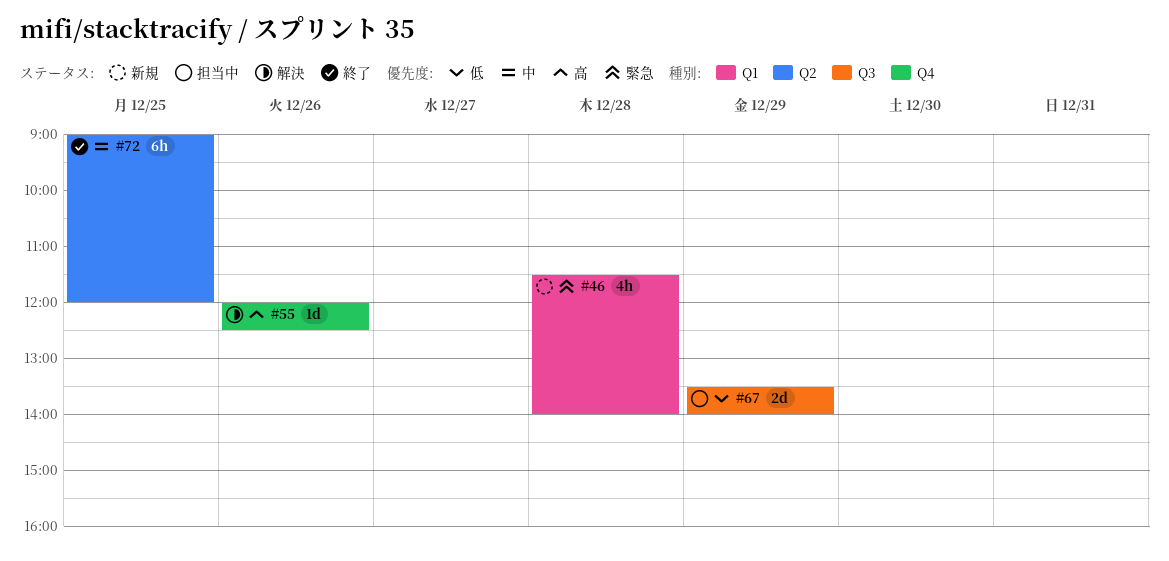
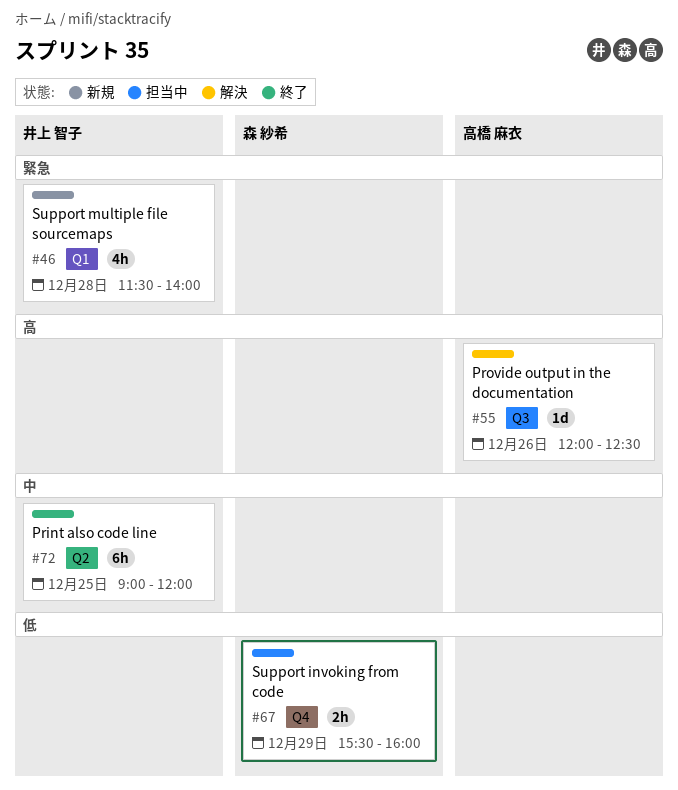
#55, label: Q4 -> Q3
#67, label: Q3 -> Q4
#67, estimate: 2d -> 2h
#67, begins: 13:30 -> 15:30
#67, ends: 14:00 -> 16:00

